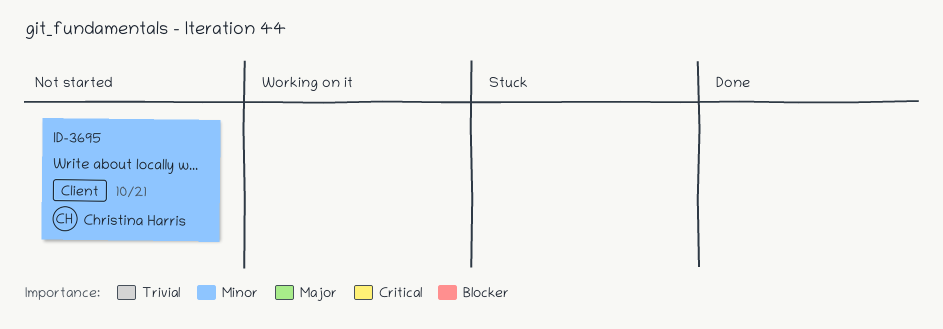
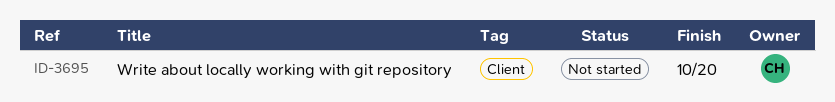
ID-3695, due: Oct 21 -> Oct 20

